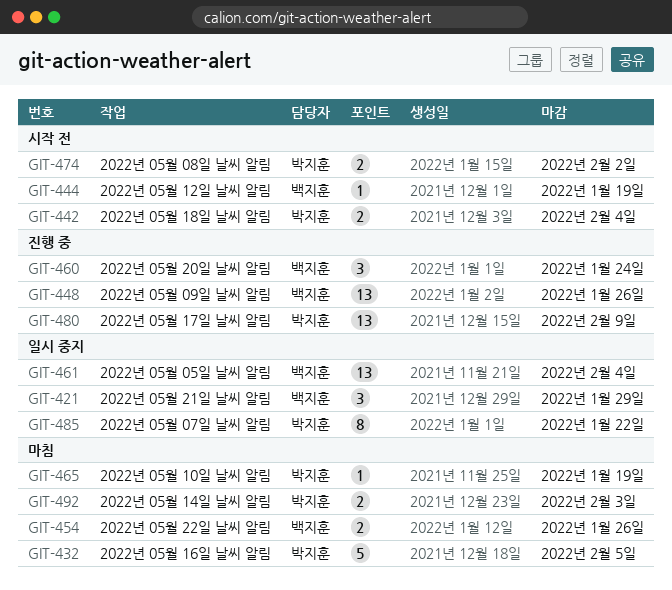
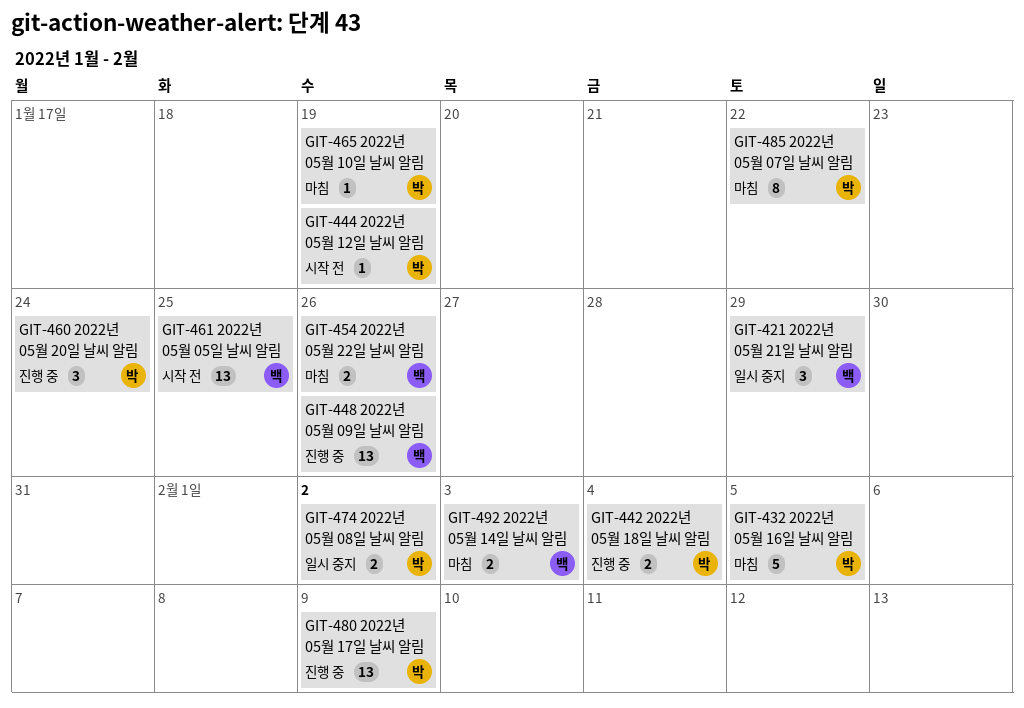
GIT-442, status: 시작 전 -> 진행 중
GIT-444, owner: 백지훈 -> 박지훈
GIT-460, owner: 백지훈 -> 박지훈
GIT-461, status: 일시 중지 -> 시작 전
GIT-461, due: Feb 4 -> Jan 25
GIT-474, status: 시작 전 -> 일시 중지
GIT-485, status: 일시 중지 -> 마침
GIT-492, owner: 박지훈 -> 백지훈

